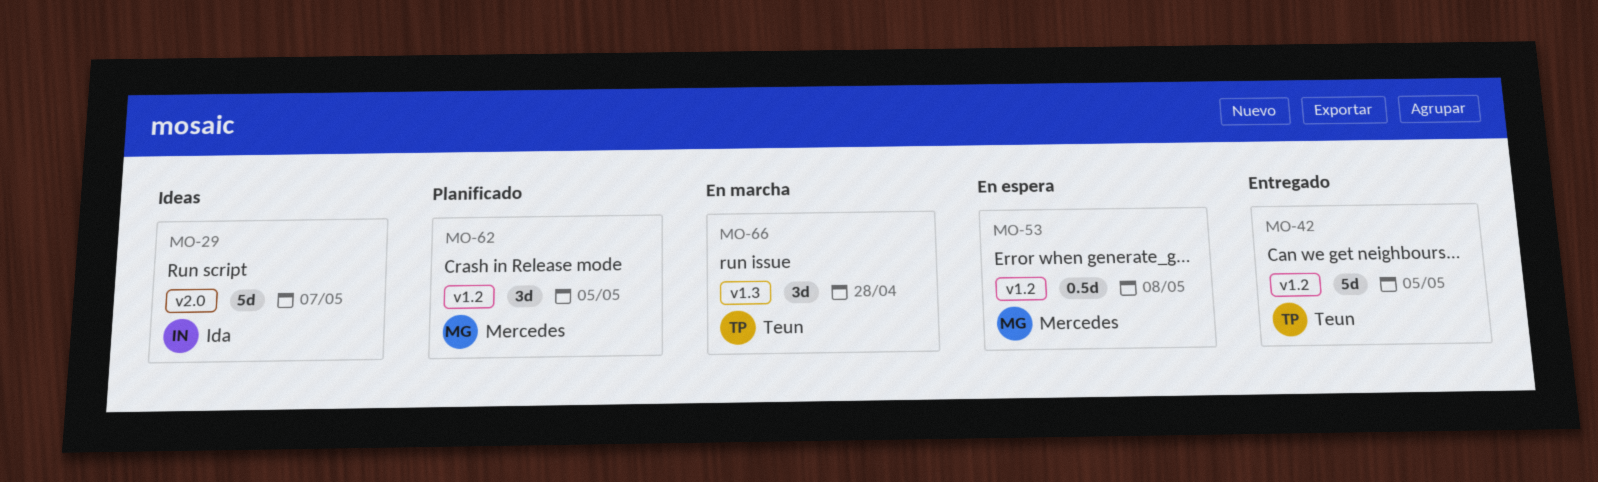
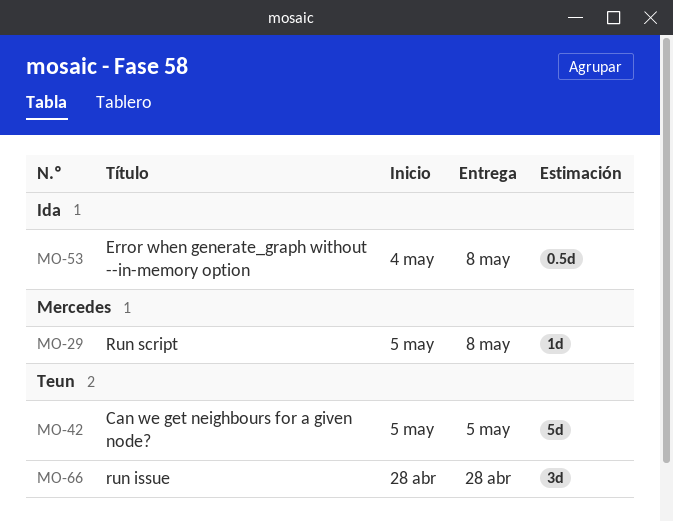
MO-29, owner: Ida -> Mercedes
MO-29, estimate: 5d -> 1d
MO-29, due: May 7 -> May 8
MO-53, owner: Mercedes -> Ida
MO-62: present -> none

